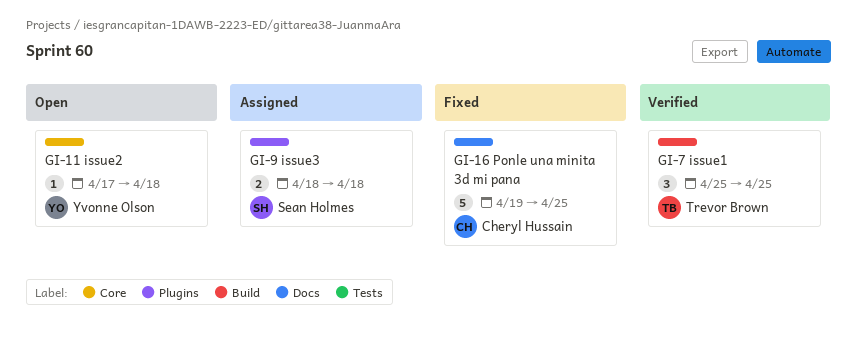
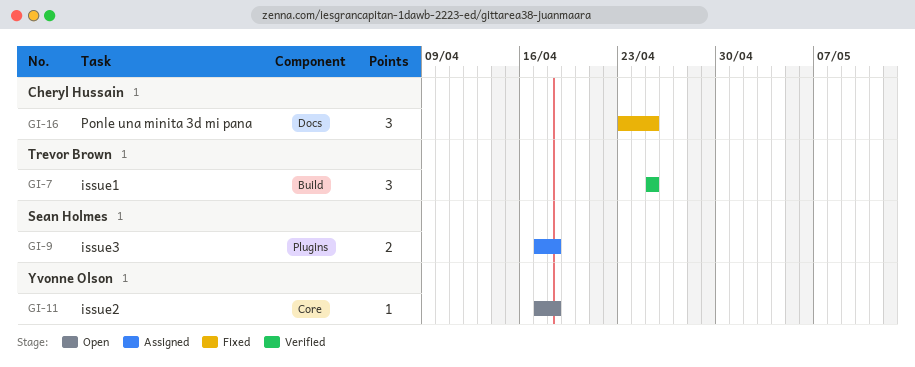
GI-9, start: Apr 18 -> Apr 17
GI-16, estimate: 5 -> 3
GI-16, start: Apr 19 -> Apr 23

